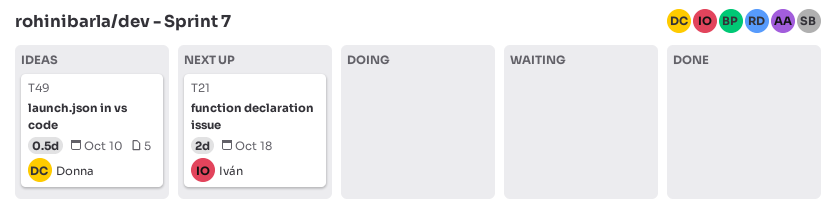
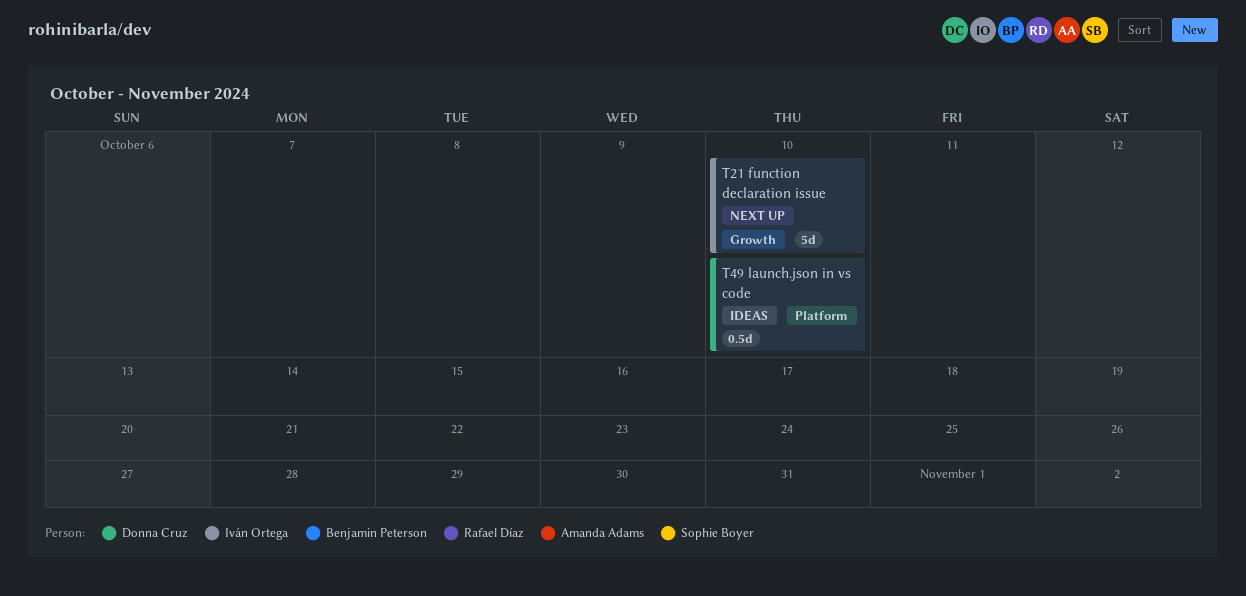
T21, estimate: 2d -> 5d
T21, due: Oct 18 -> Oct 10

